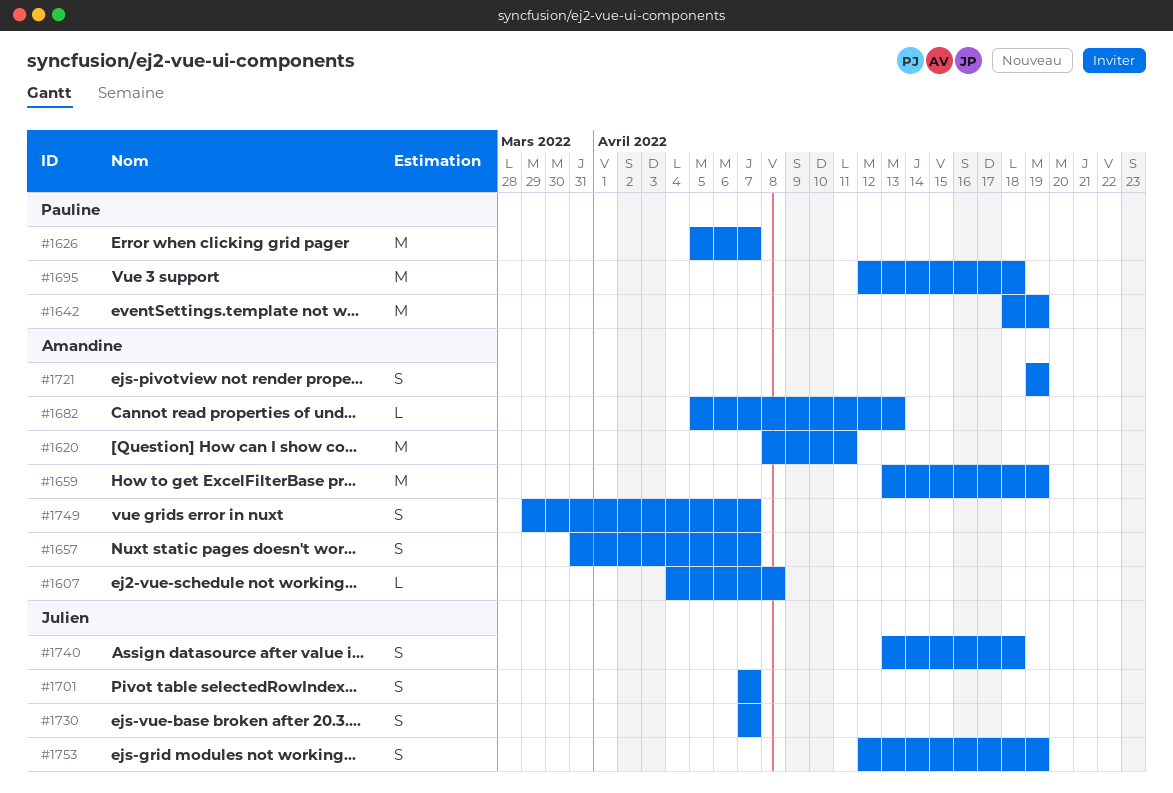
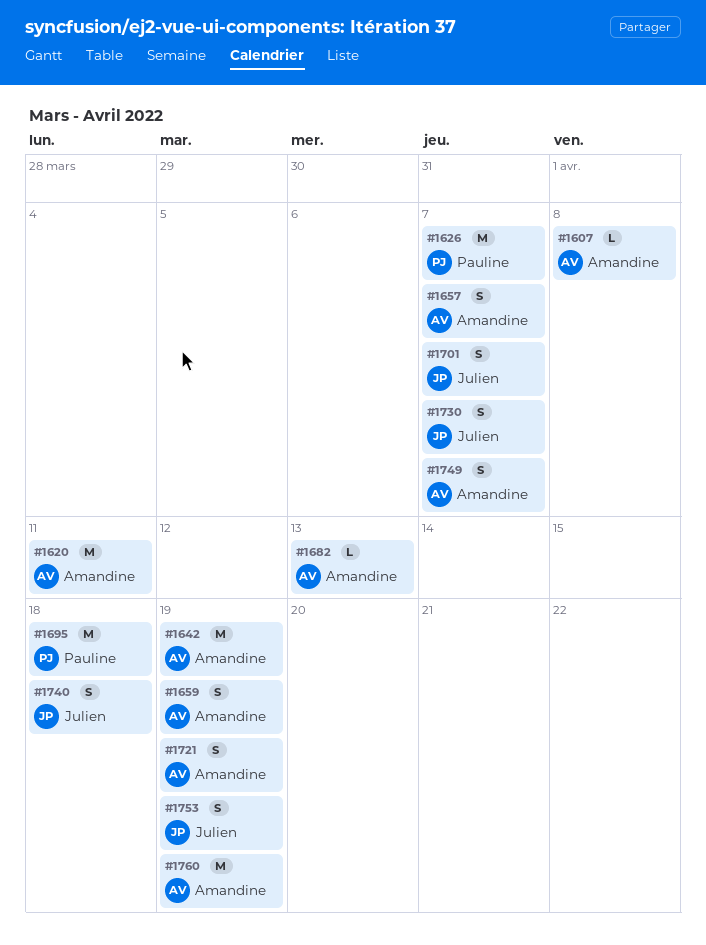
#1642, owner: Pauline -> Amandine
#1659, estimate: M -> S
#1760: none -> present

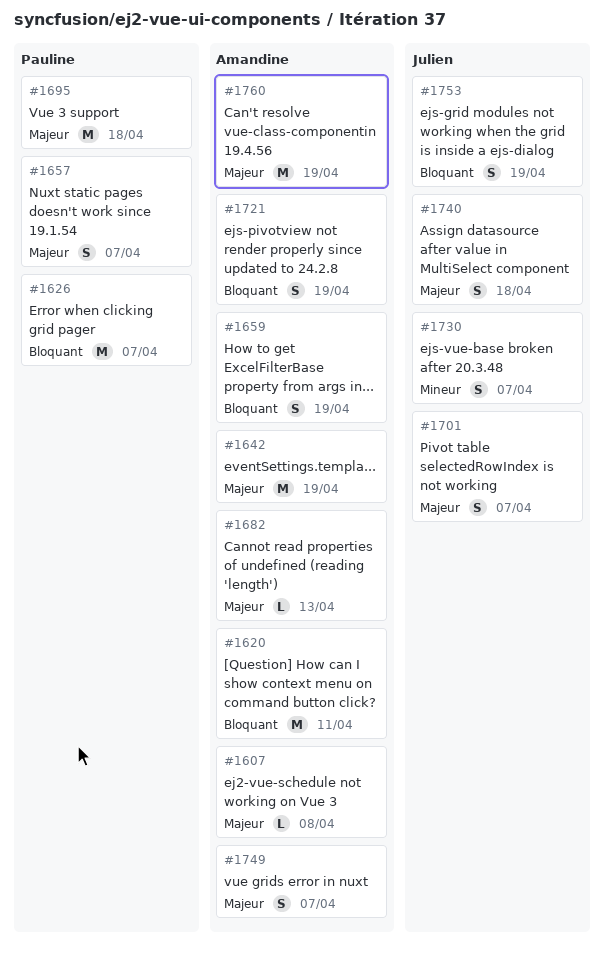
#1657, owner: Amandine -> Pauline

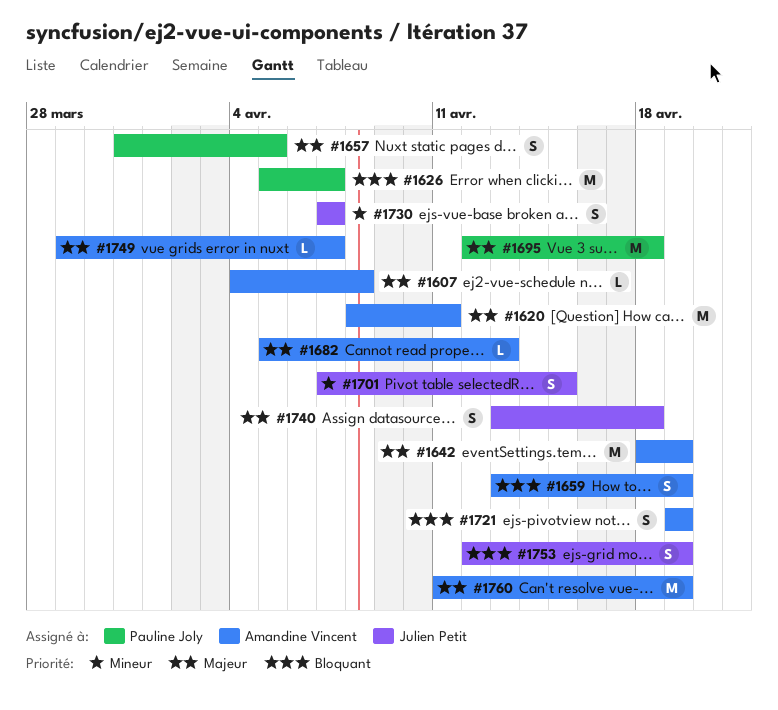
#1620, priority: Bloquant -> Majeur
#1657, due: Apr 7 -> Apr 5
#1701, priority: Majeur -> Mineur
#1701, due: Apr 7 -> Apr 15
#1749, estimate: S -> L

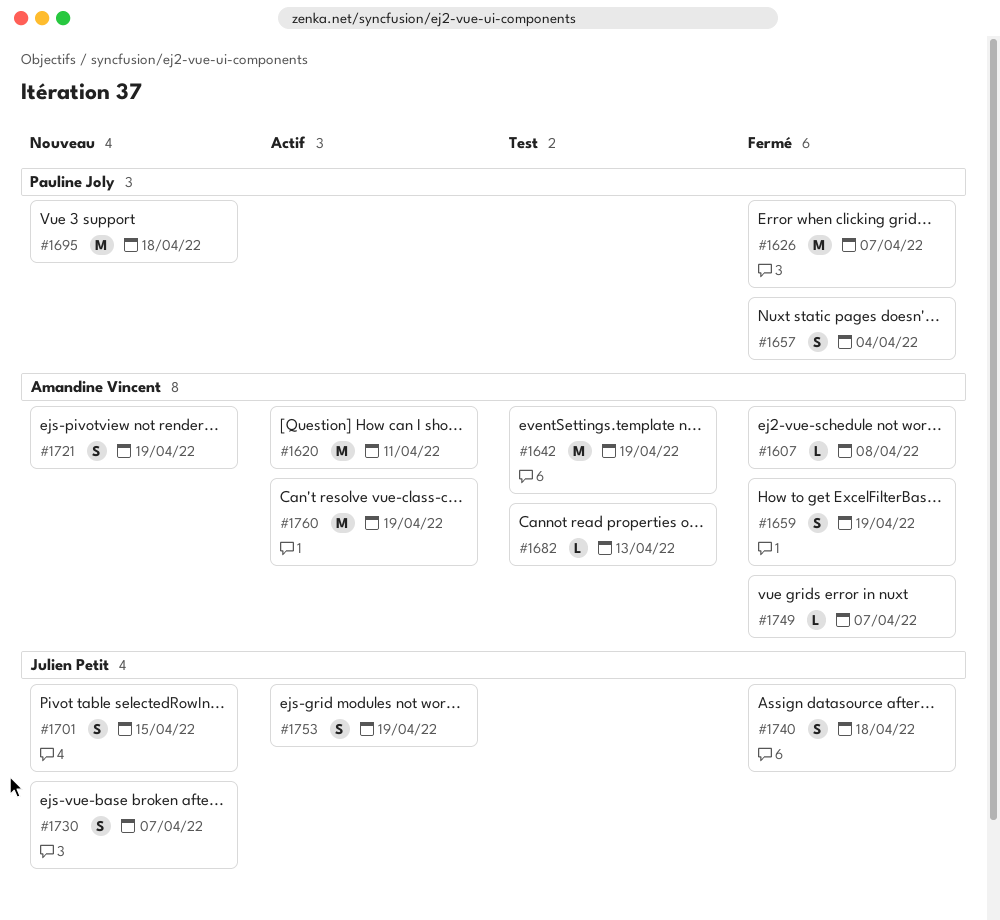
#1657, due: Apr 5 -> Apr 4

